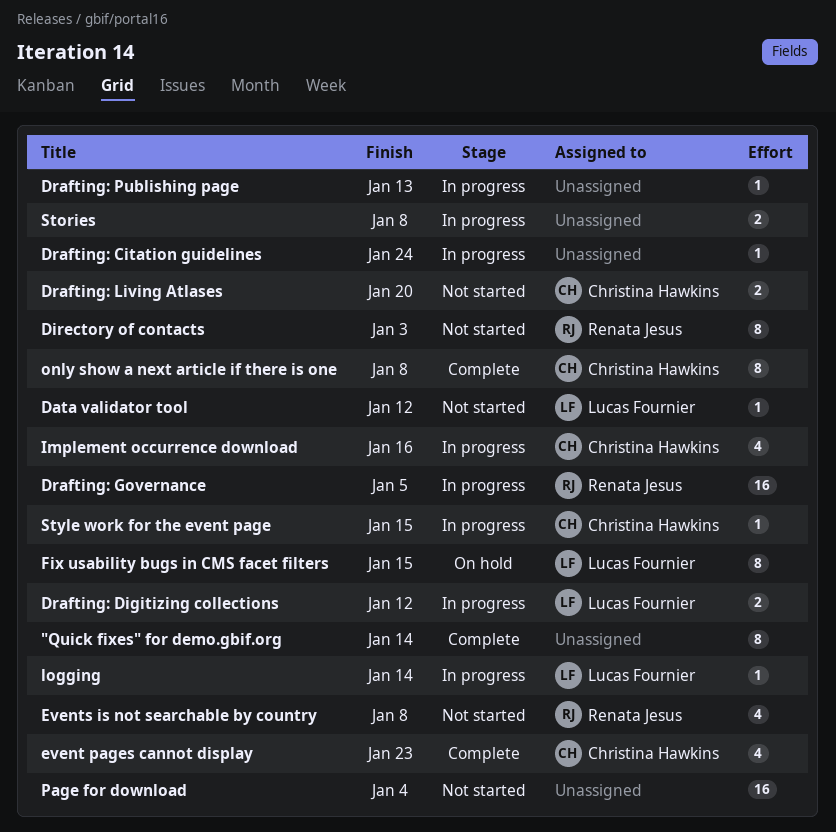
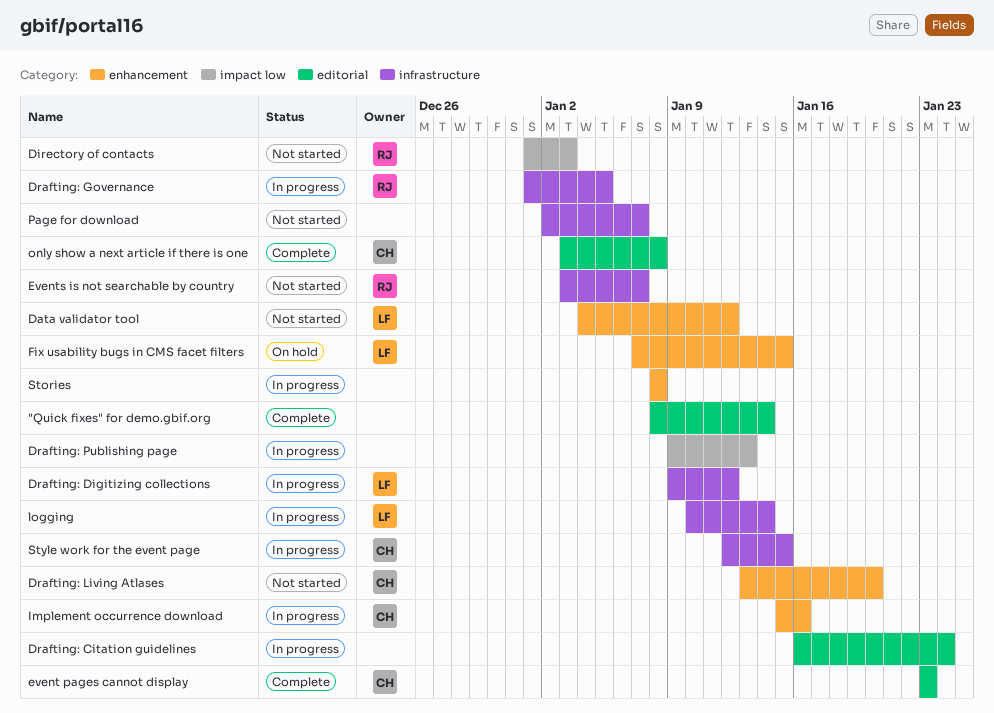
Events is not searchable by country, due: Jan 8 -> Jan 7
Page for download, due: Jan 4 -> Jan 7

